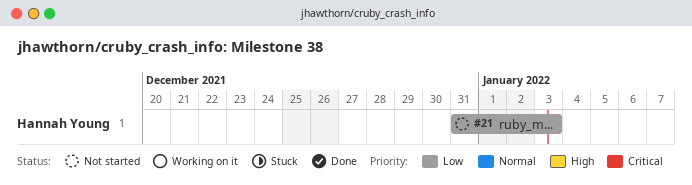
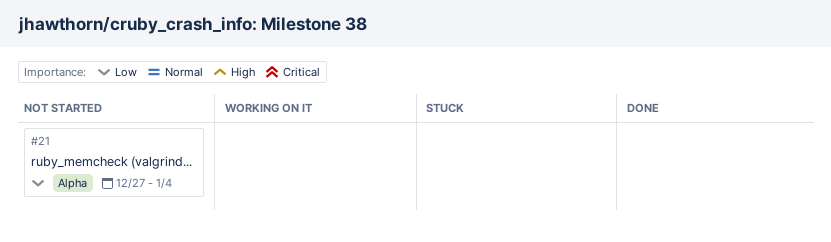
#21, start: Dec 31 -> Dec 27
#21, due: Jan 3 -> Jan 4

